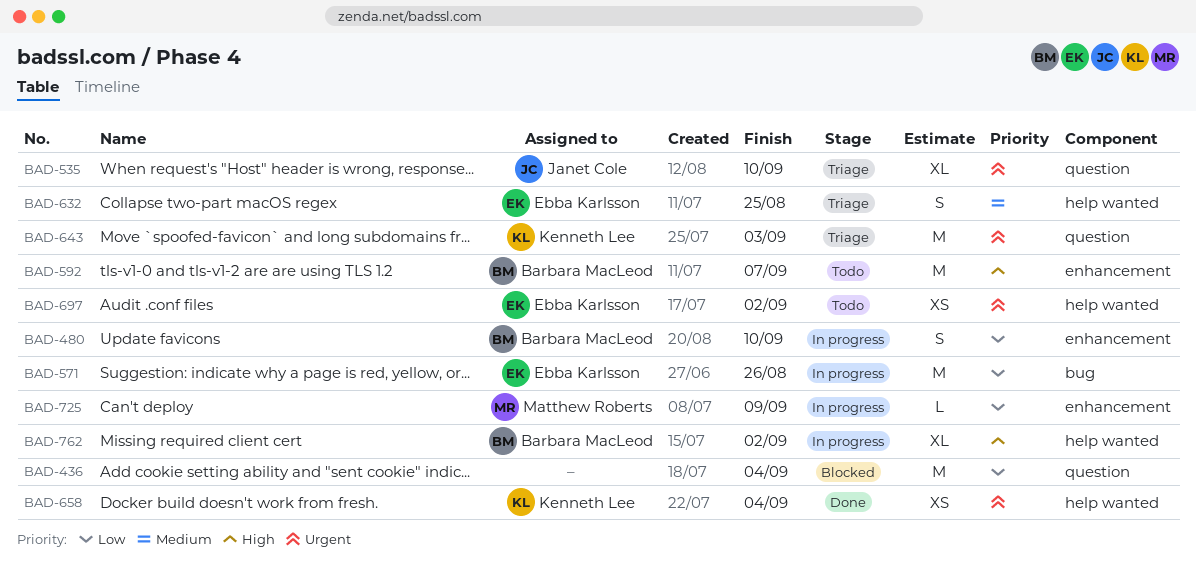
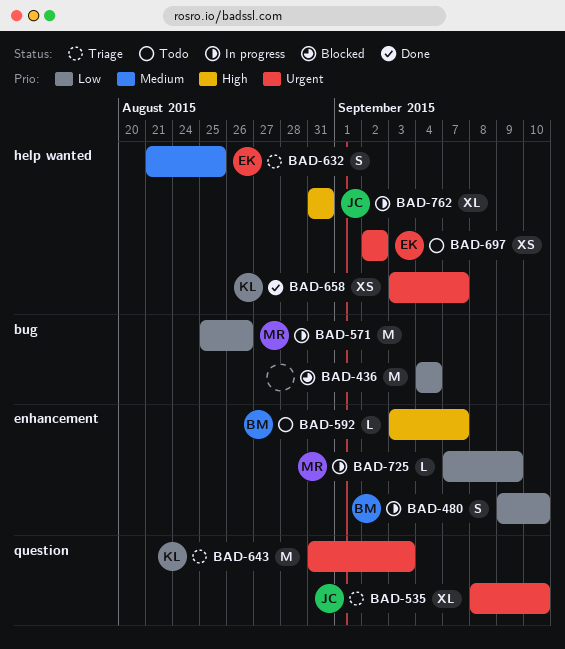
BAD-436, label: question -> bug
BAD-571, owner: Ebba Karlsson -> Matthew Roberts
BAD-592, estimate: M -> L
BAD-658, due: Sep 4 -> Sep 7
BAD-762, owner: Barbara MacLeod -> Janet Cole
BAD-762, due: Sep 2 -> Aug 31

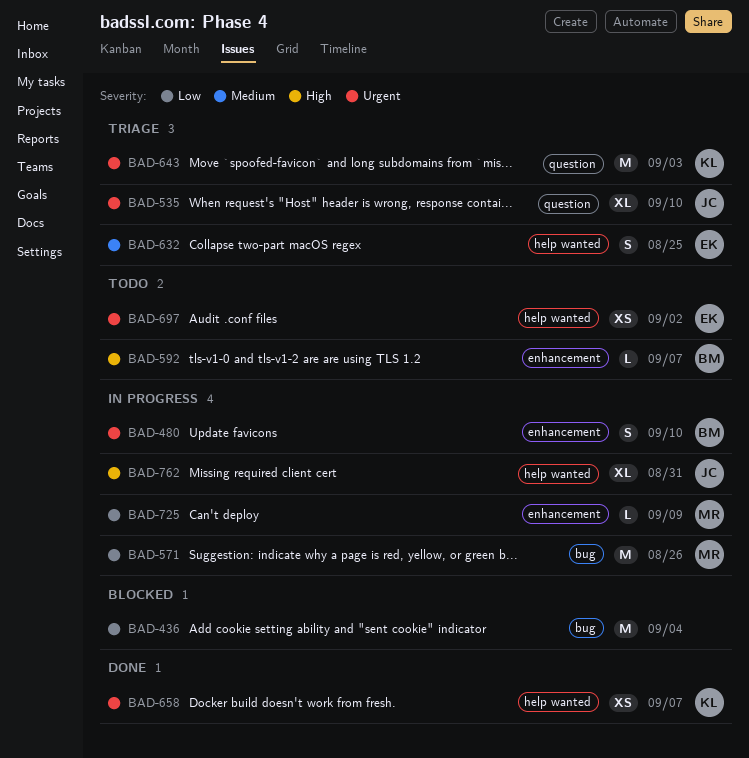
BAD-480, priority: Low -> Urgent

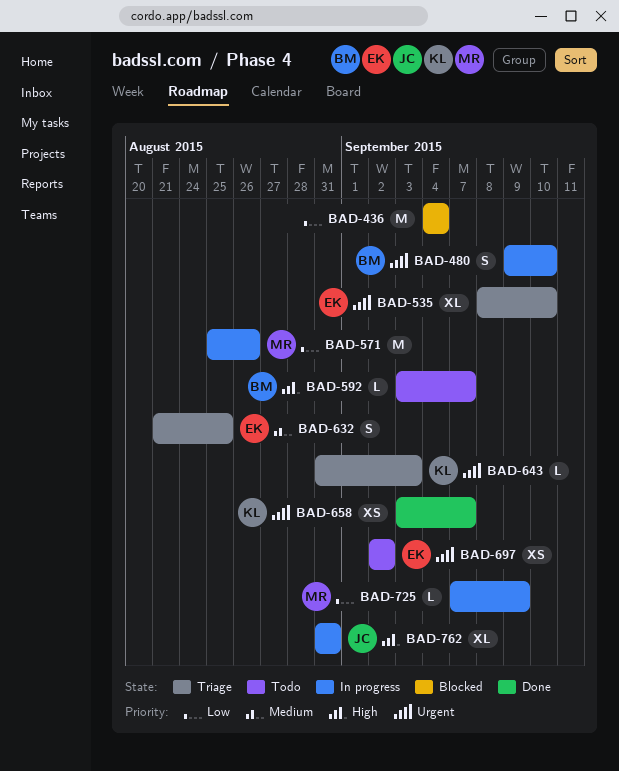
BAD-535, owner: JC -> EK
BAD-643, estimate: M -> L

